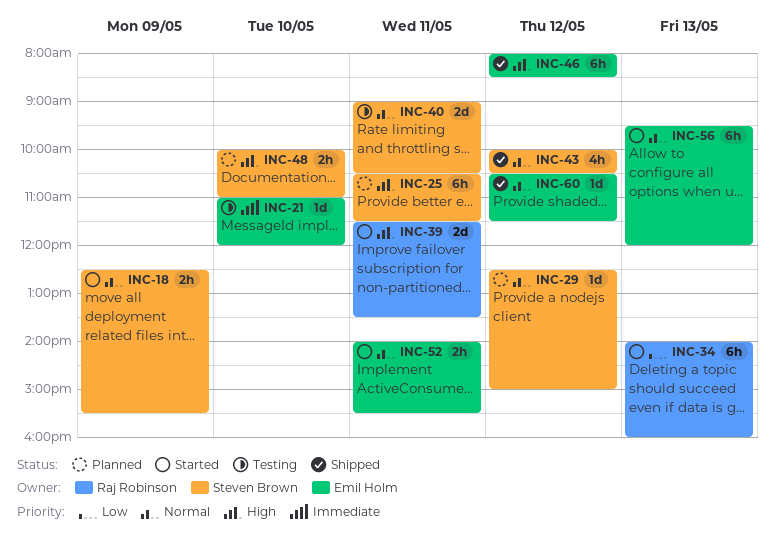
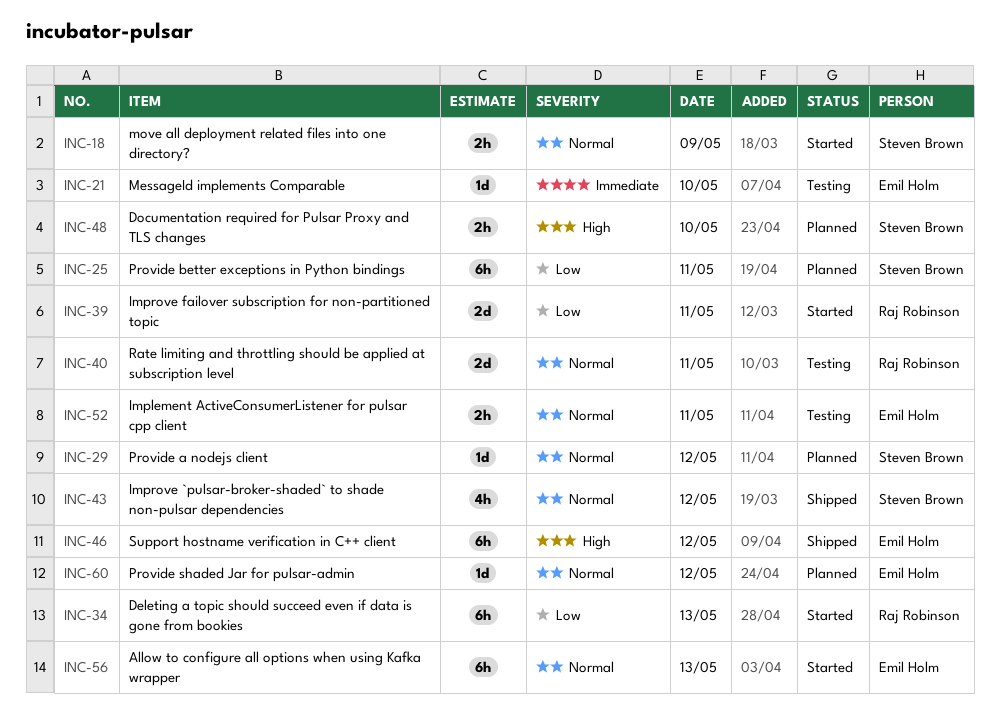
INC-25, priority: High -> Low
INC-39, priority: High -> Low
INC-40, owner: Steven Brown -> Raj Robinson
INC-52, status: Started -> Testing
INC-60, status: Shipped -> Planned

